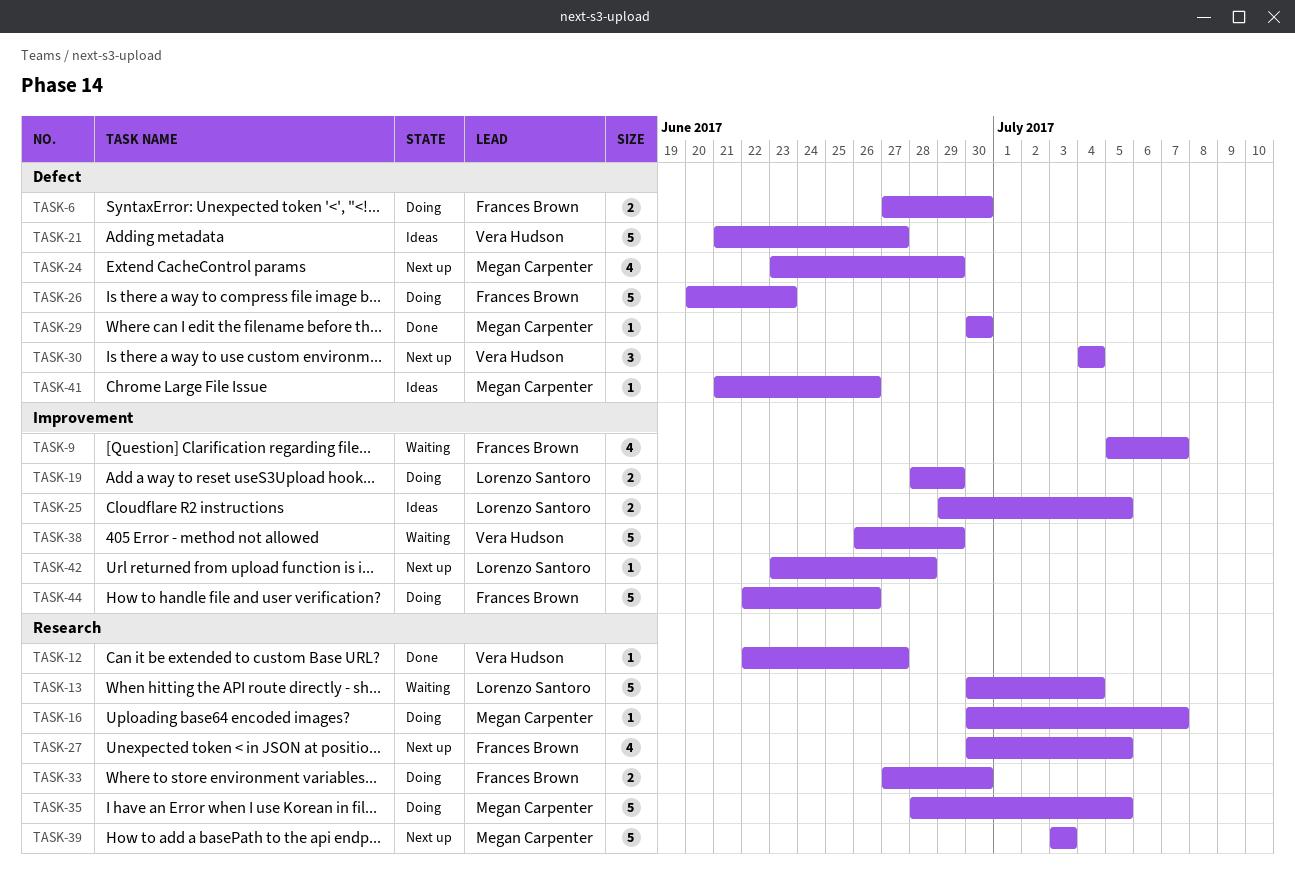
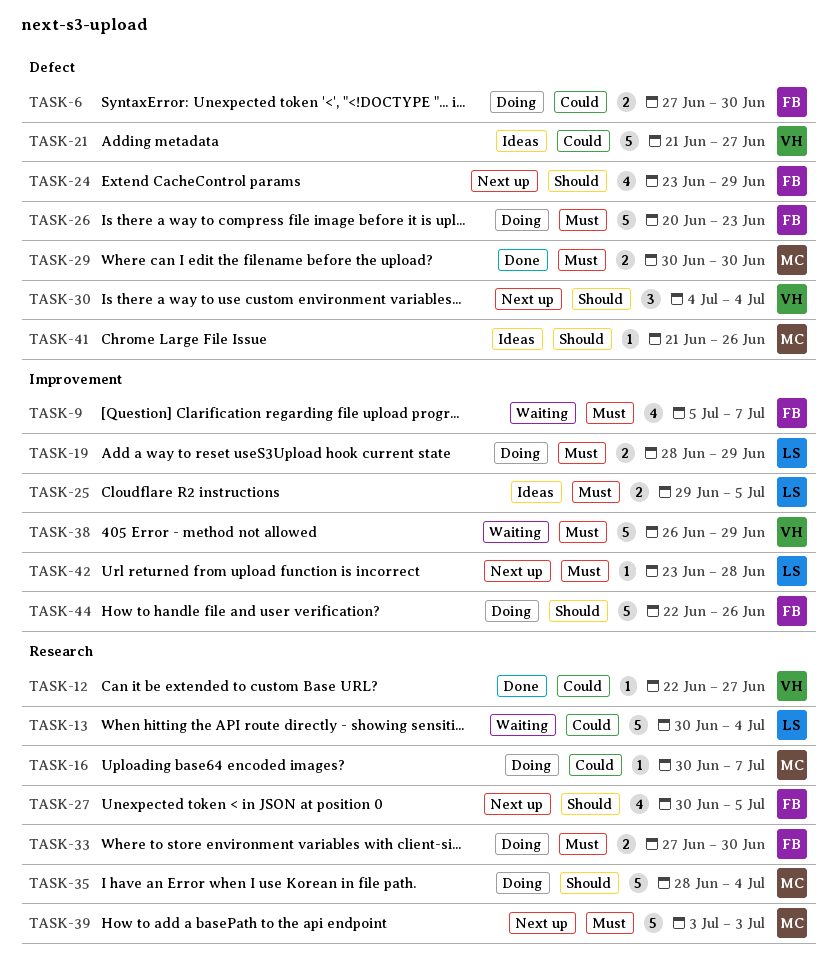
TASK-24, owner: Megan Carpenter -> Frances Brown
TASK-29, estimate: 1 -> 2
TASK-35, due: Jul 5 -> Jul 4

